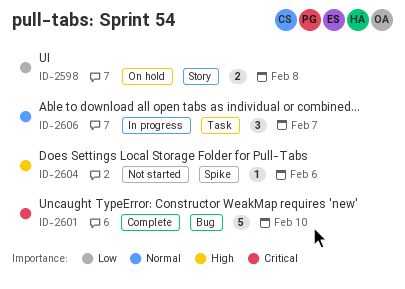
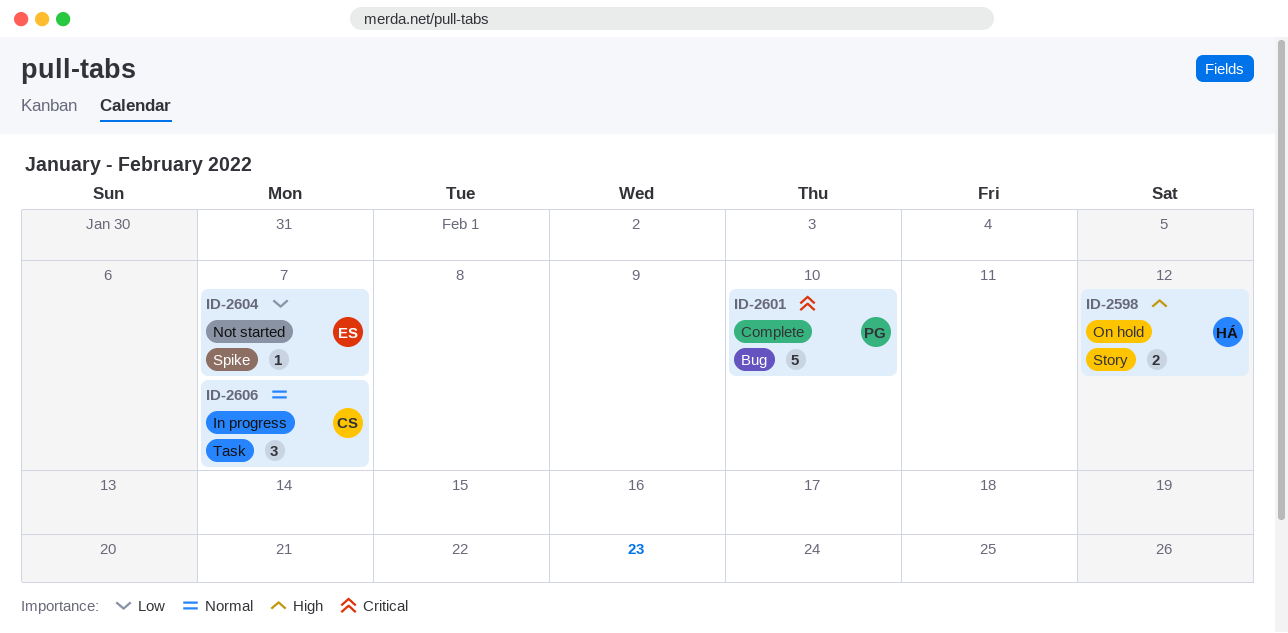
ID-2598, priority: Low -> High
ID-2598, due: Feb 8 -> Feb 12
ID-2604, priority: High -> Low
ID-2604, due: Feb 6 -> Feb 7

